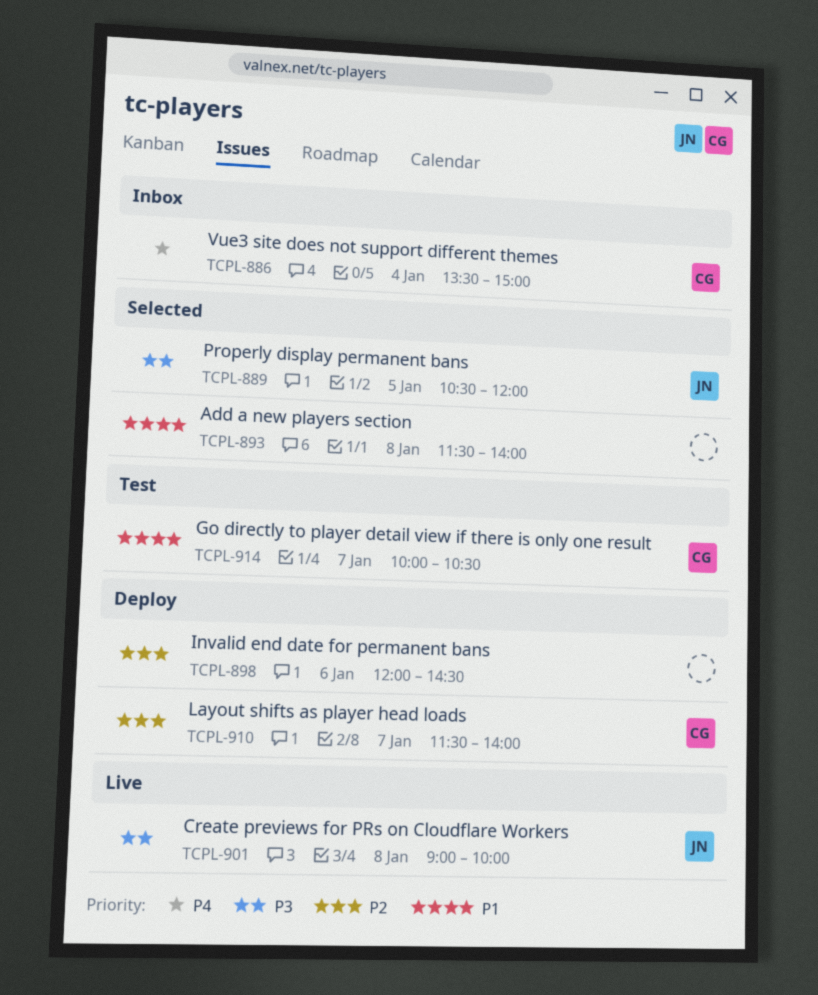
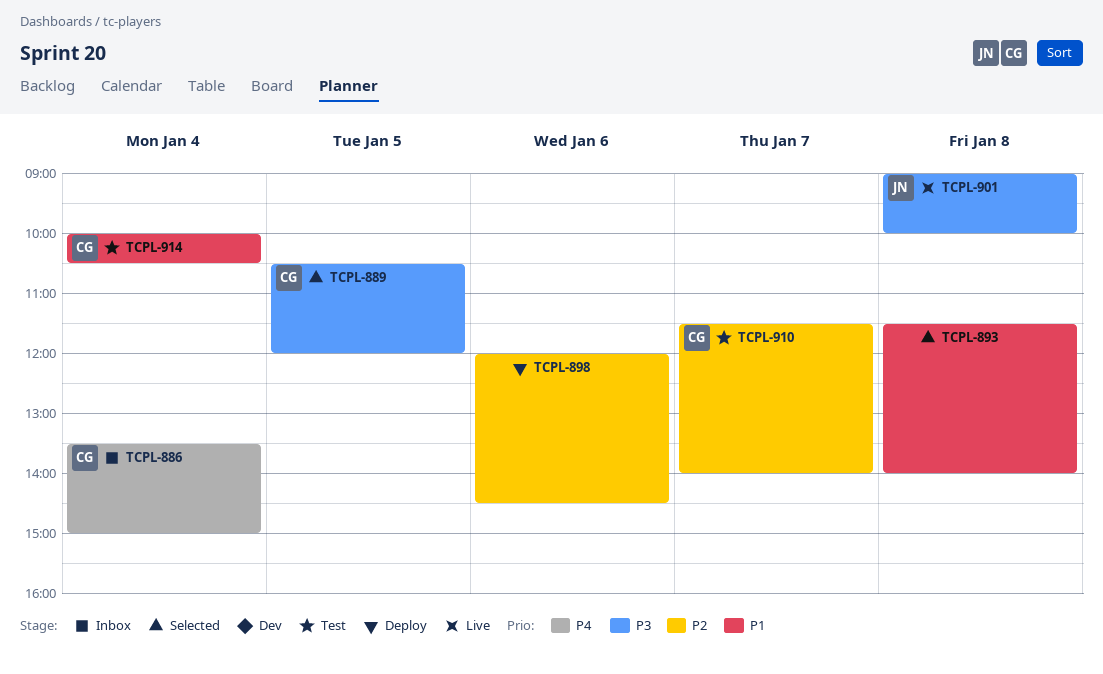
TCPL-889, owner: JN -> CG
TCPL-910, status: Deploy -> Test
TCPL-914, day: Jan 7 -> Jan 4

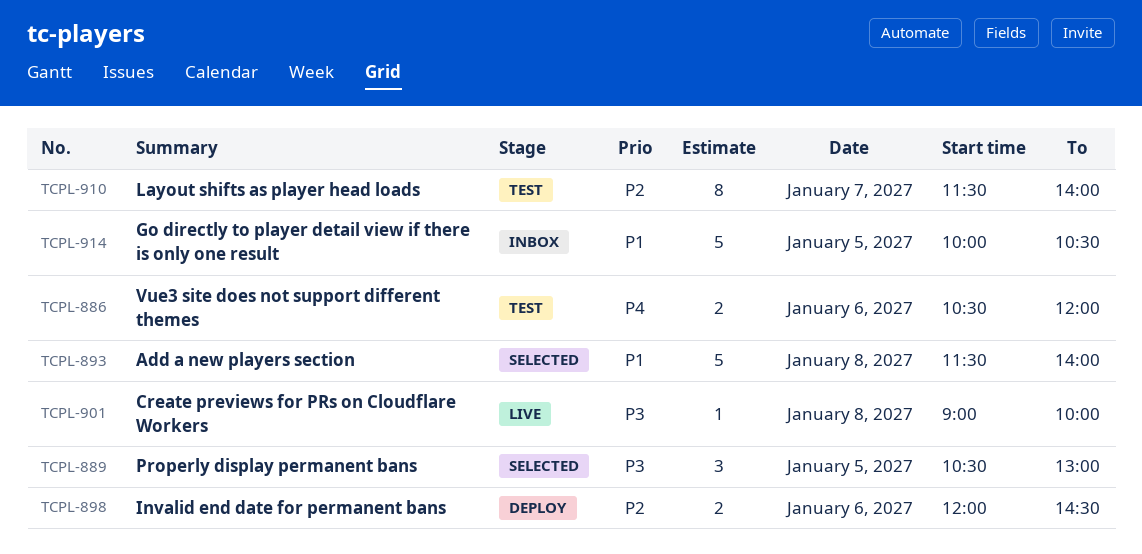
TCPL-886, status: Inbox -> Test
TCPL-886, day: Jan 4 -> Jan 6
TCPL-886, begins: 13:30 -> 10:30
TCPL-886, ends: 15:00 -> 12:00
TCPL-889, ends: 12:00 -> 13:00
TCPL-914, status: Test -> Inbox
TCPL-914, day: Jan 4 -> Jan 5

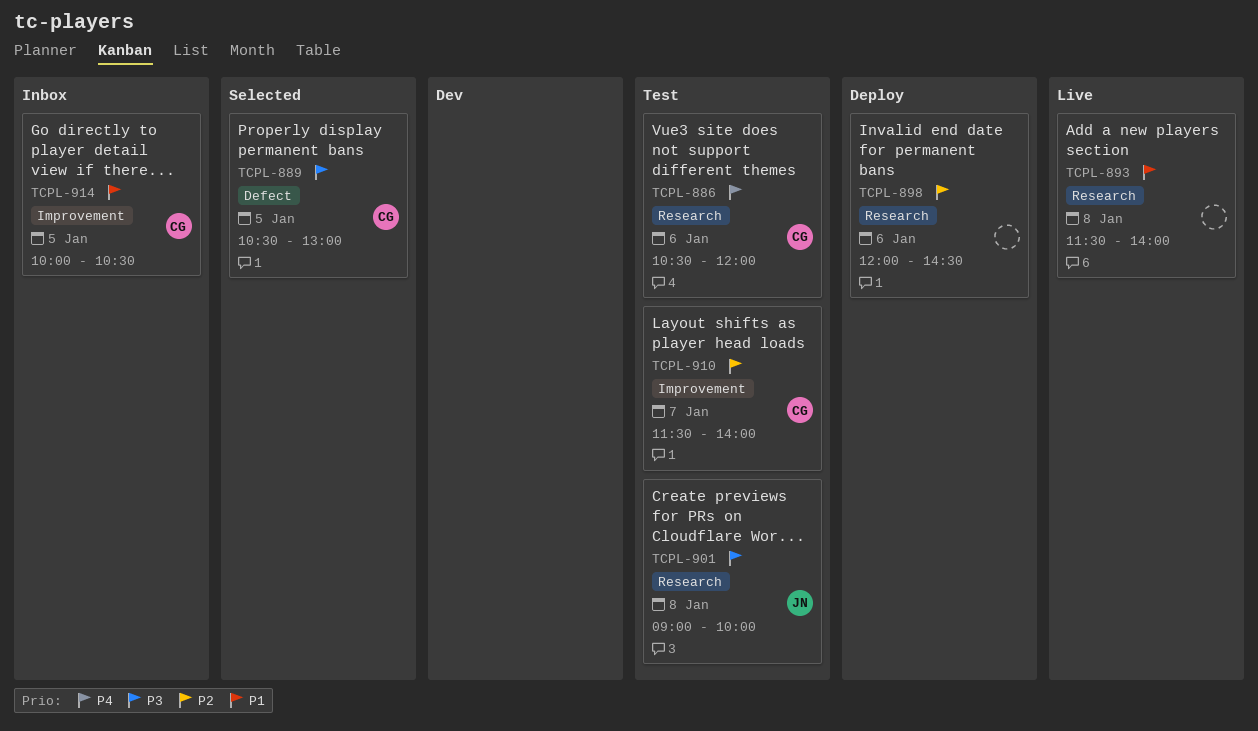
TCPL-893, status: Selected -> Live
TCPL-901, status: Live -> Test

